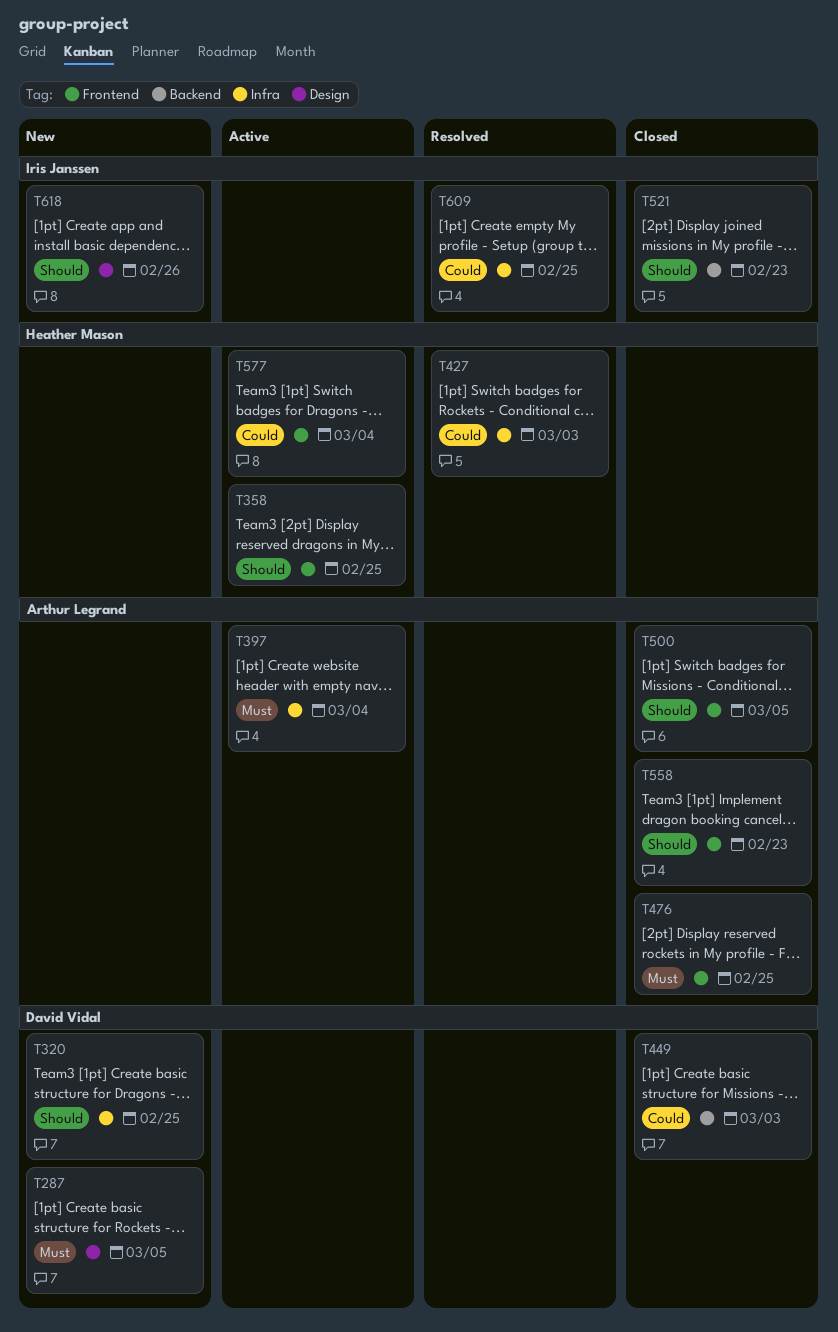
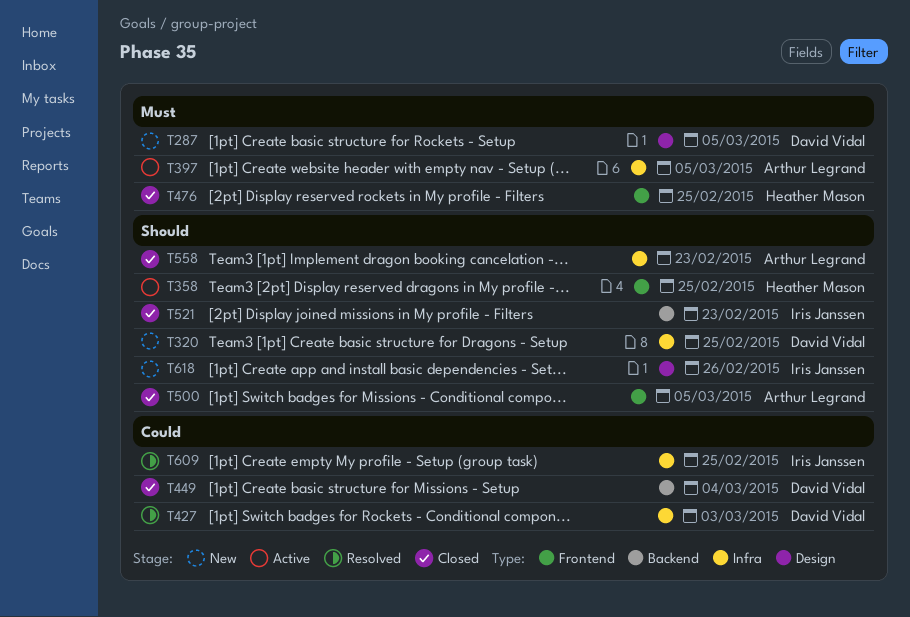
T397, due: Mar 4 -> Mar 5
T427, owner: Heather Mason -> David Vidal
T449, due: Mar 3 -> Mar 4
T476, owner: Arthur Legrand -> Heather Mason
T558, label: Frontend -> Infra
T577: present -> none

